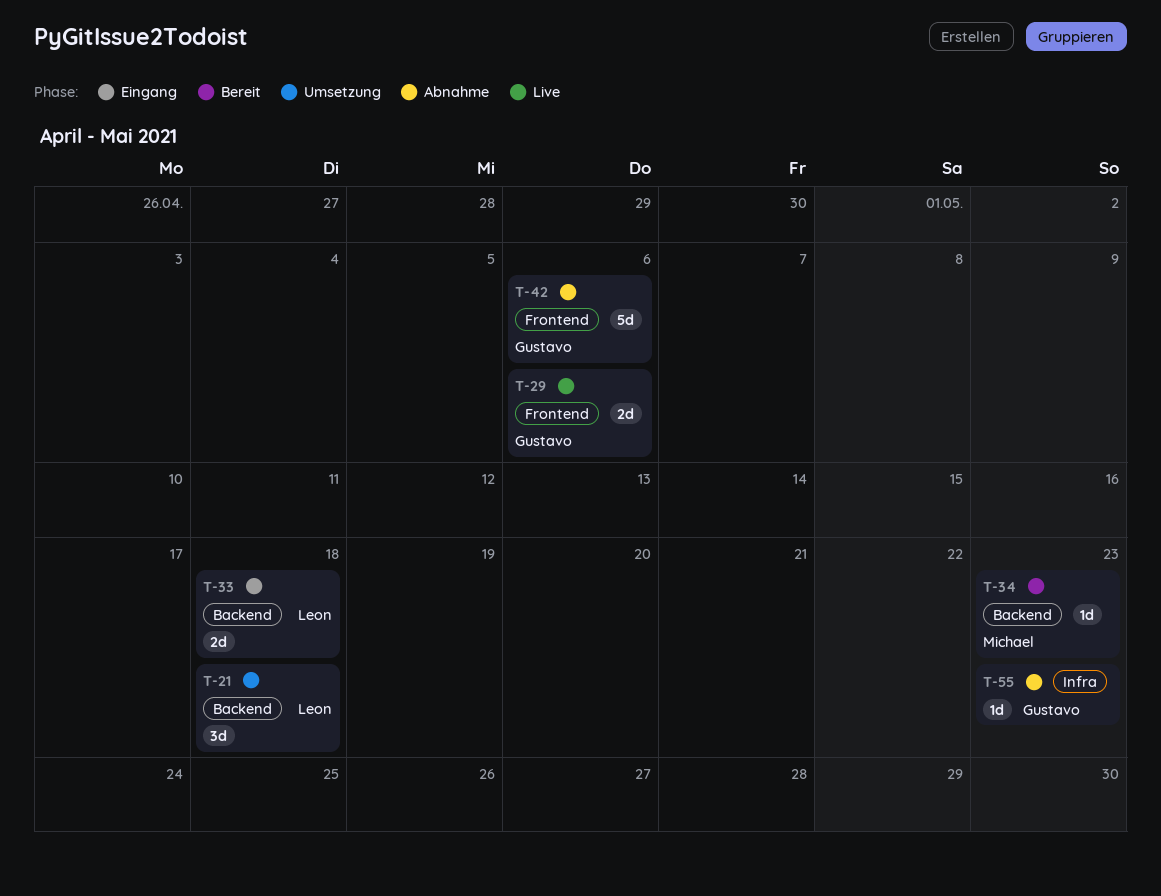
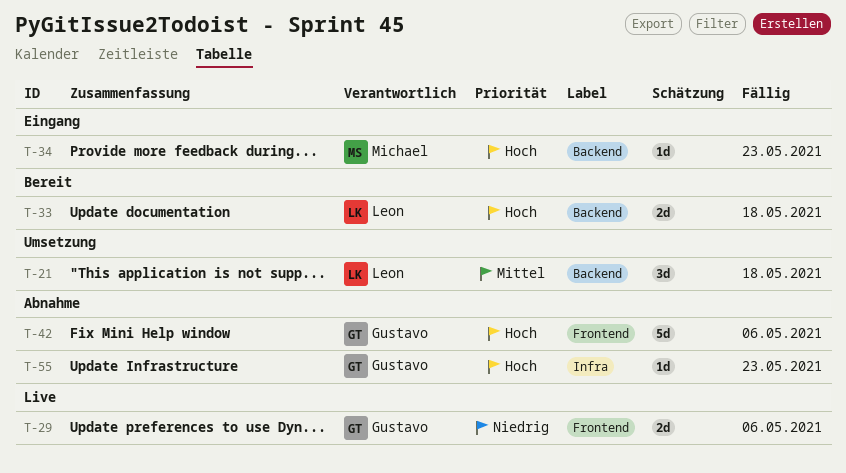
T-33, status: Eingang -> Bereit
T-34, status: Bereit -> Eingang

